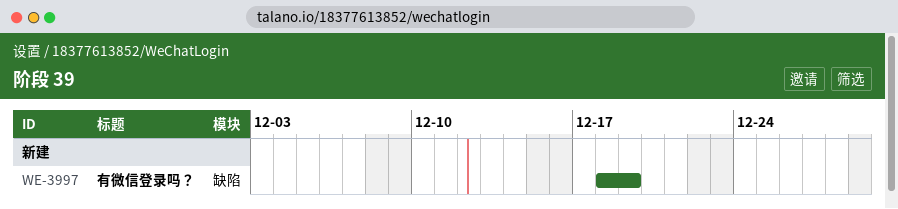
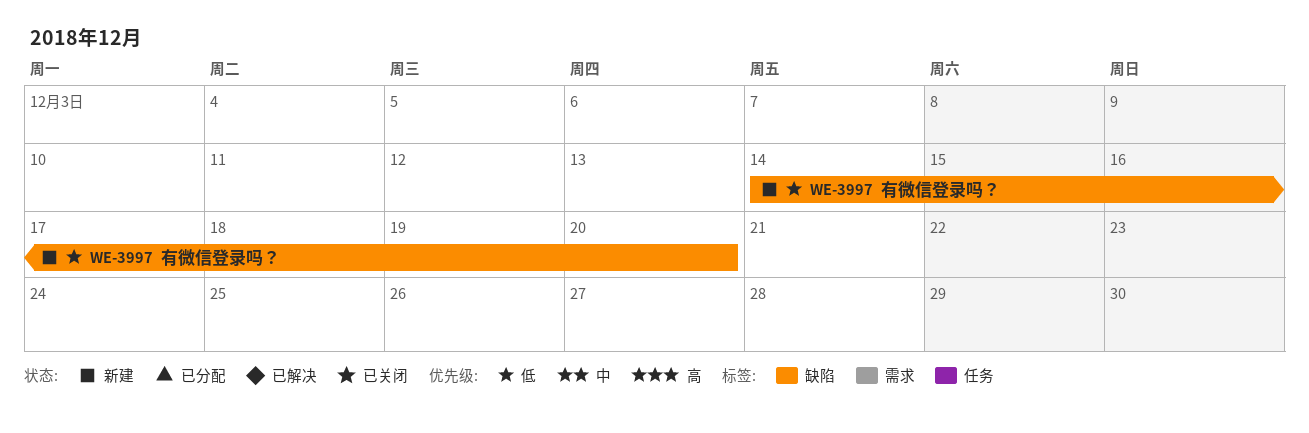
WE-3997, start: Dec 18 -> Dec 14
WE-3997, due: Dec 19 -> Dec 20

